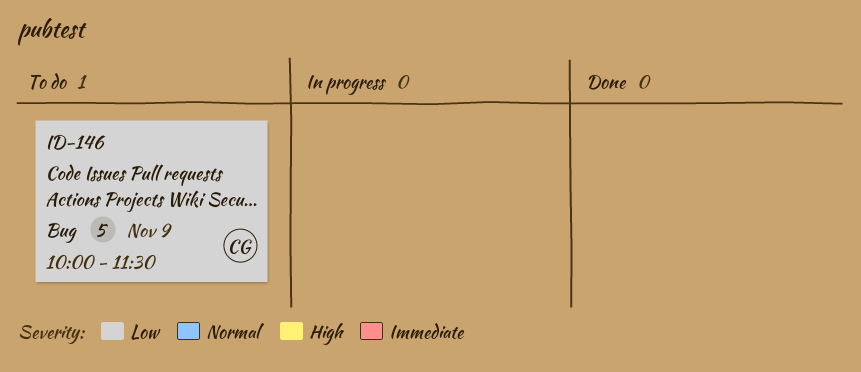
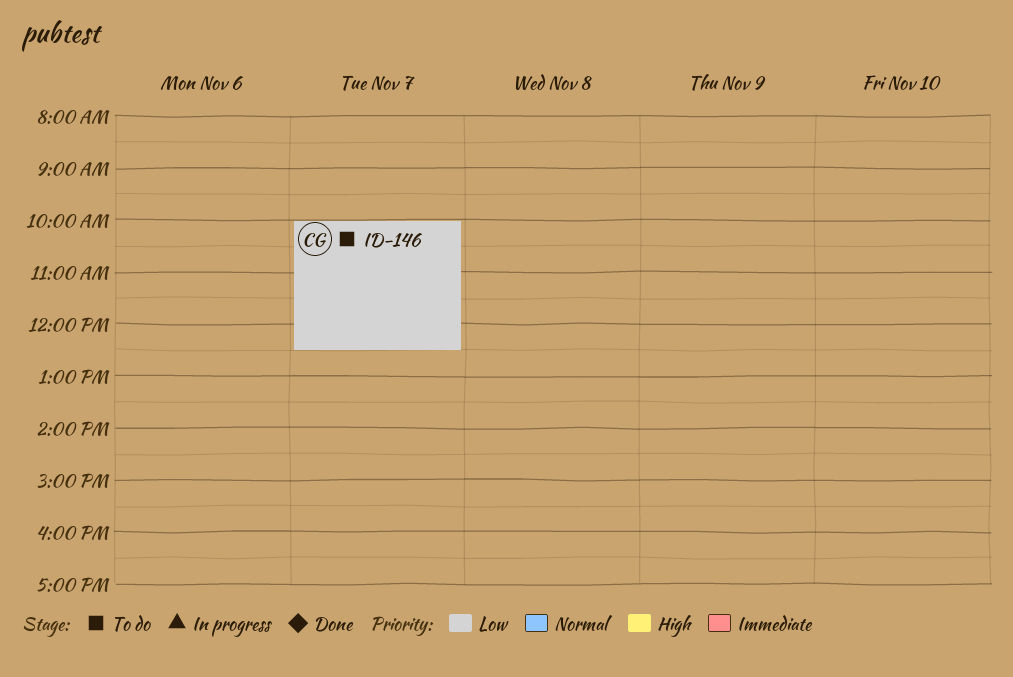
ID-146, day: Nov 9 -> Nov 7
ID-146, ends: 11:30 -> 12:30

